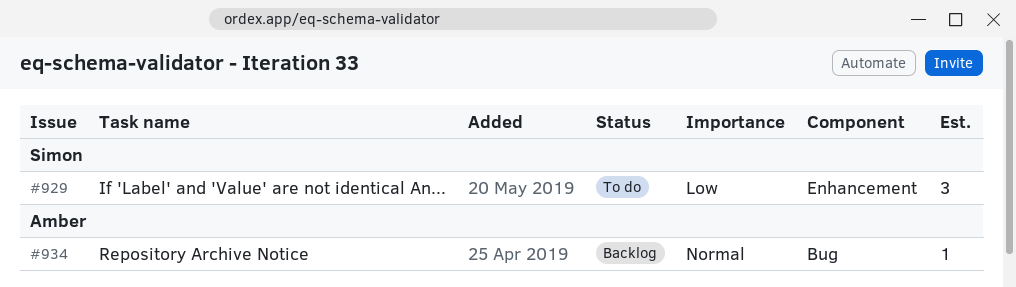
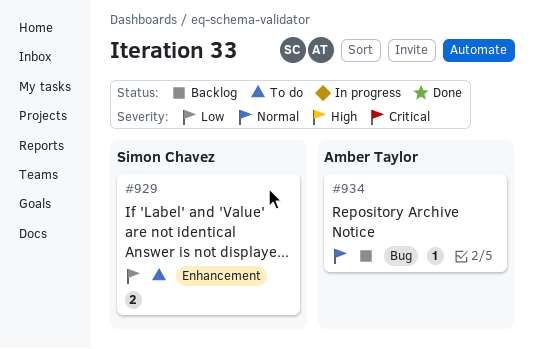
#929, estimate: 3 -> 2

